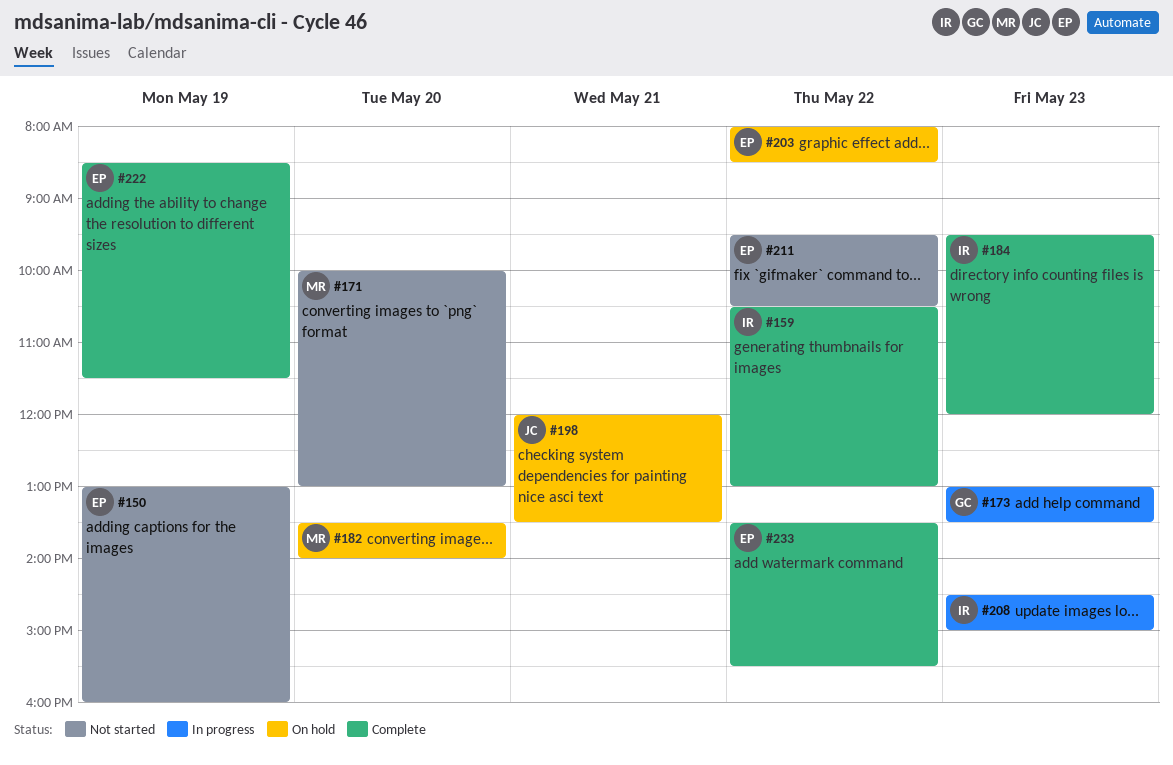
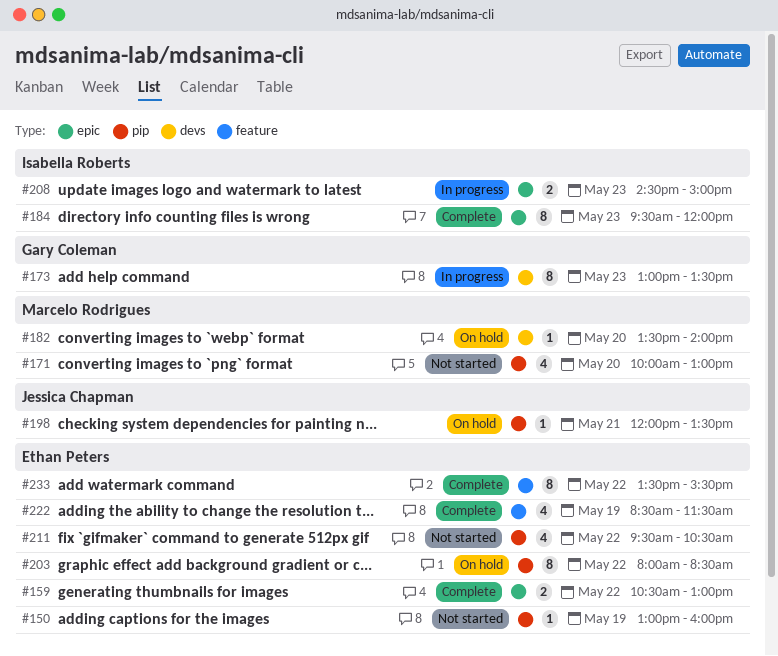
#159, owner: Isabella Roberts -> Ethan Peters

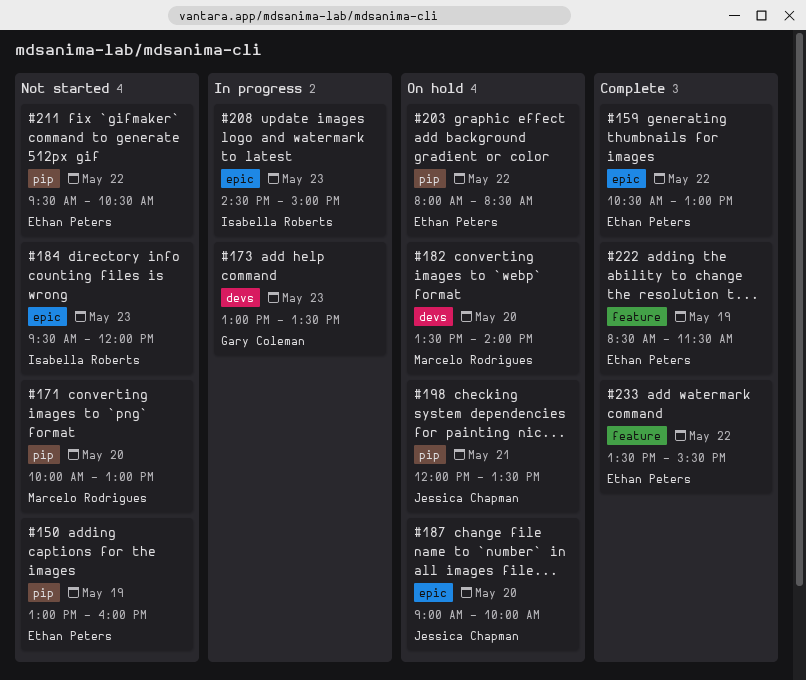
#184, status: Complete -> Not started
#187: none -> present

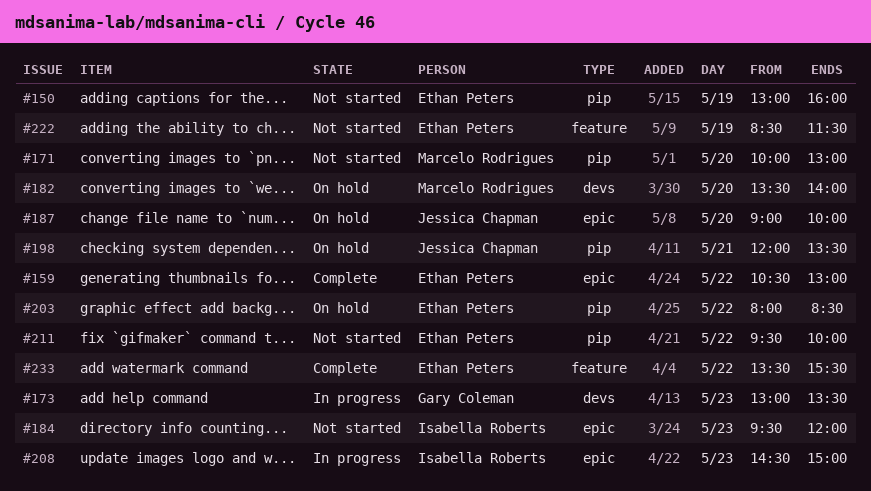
#211, ends: 10:30 -> 10:00
#222, status: Complete -> Not started

